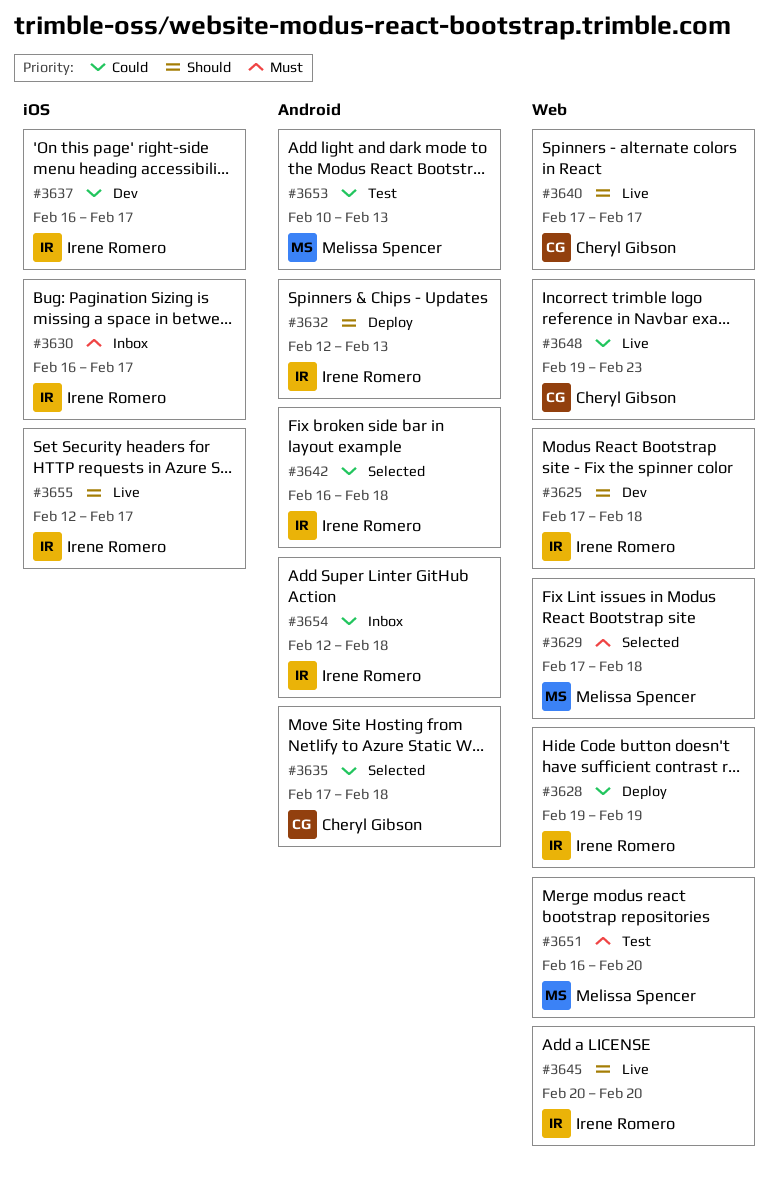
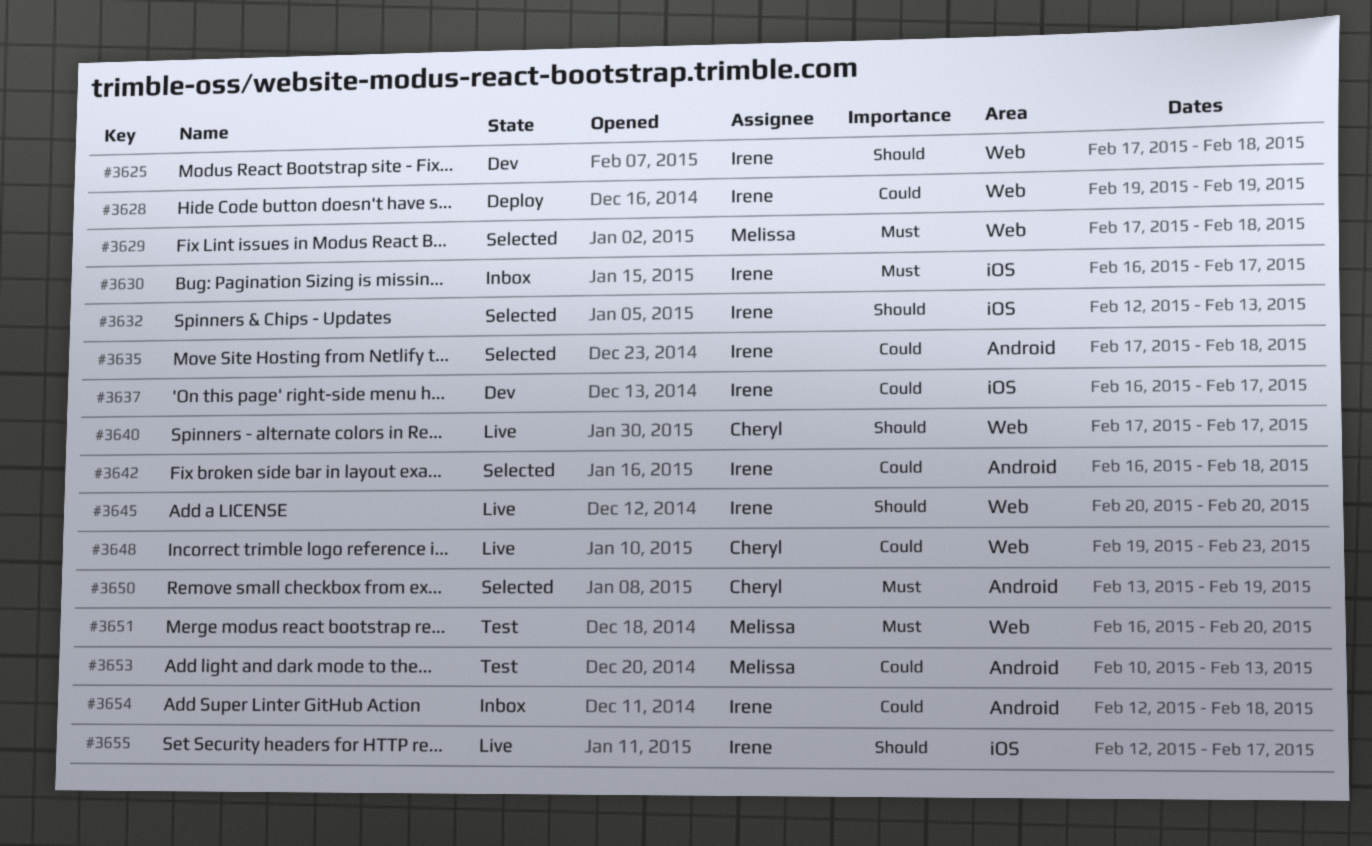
#3632, status: Deploy -> Selected
#3632, label: Android -> iOS
#3635, owner: Cheryl Gibson -> Irene Romero
#3650: none -> present

